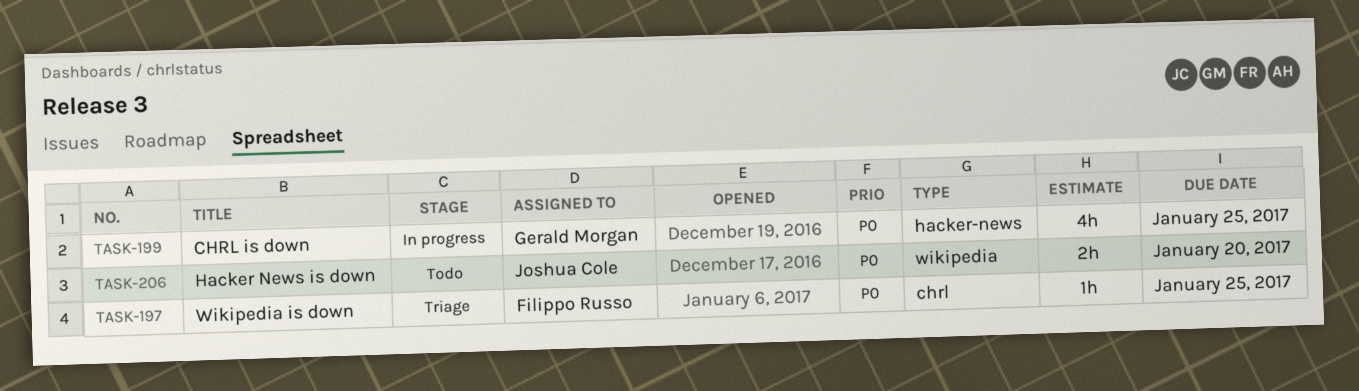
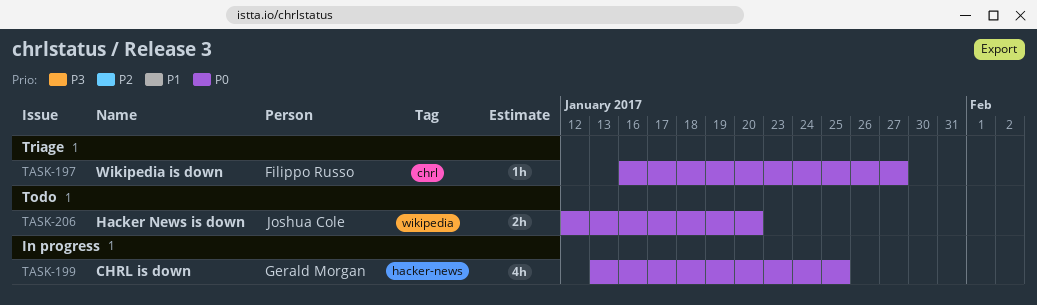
TASK-197, due: Jan 25 -> Jan 27

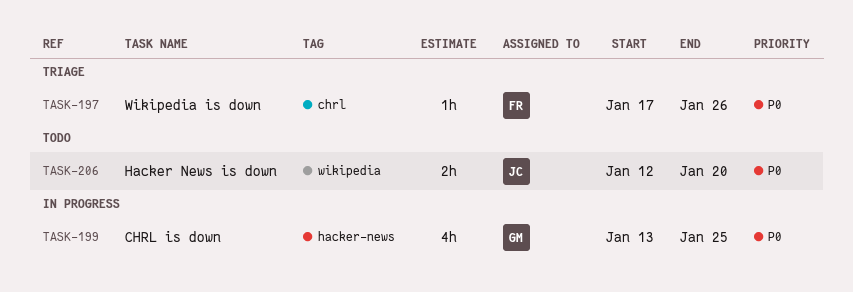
TASK-197, start: Jan 16 -> Jan 17
TASK-197, due: Jan 27 -> Jan 26

